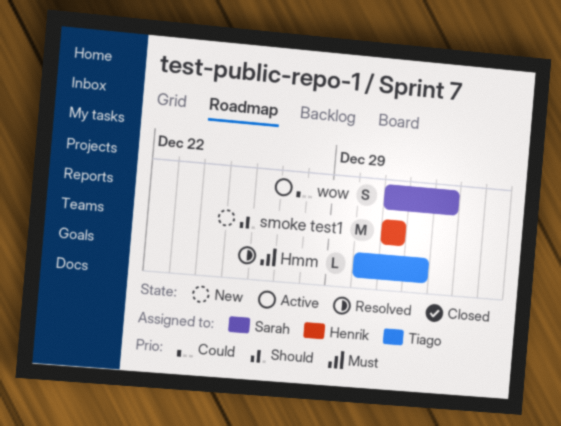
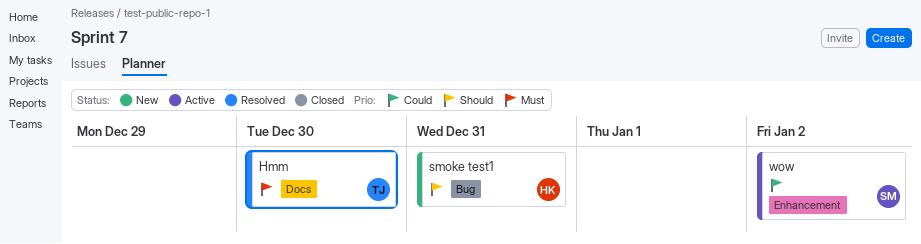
Hmm, due: Jan 1 -> Dec 30

